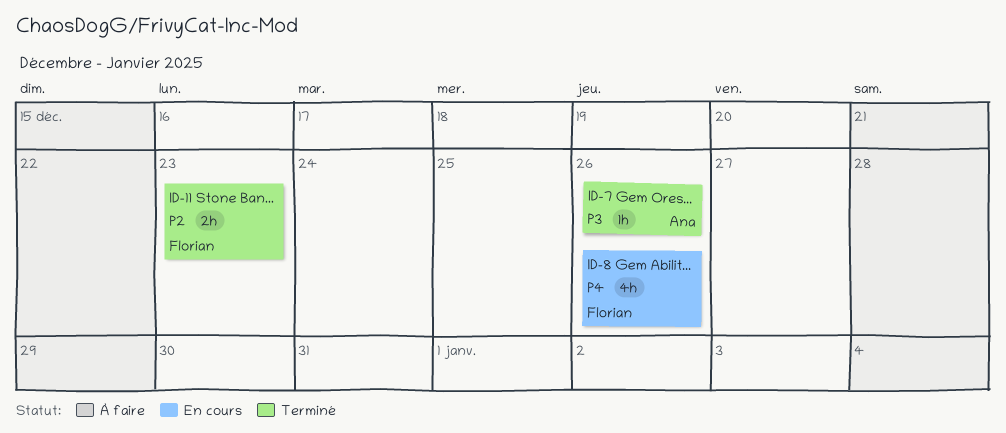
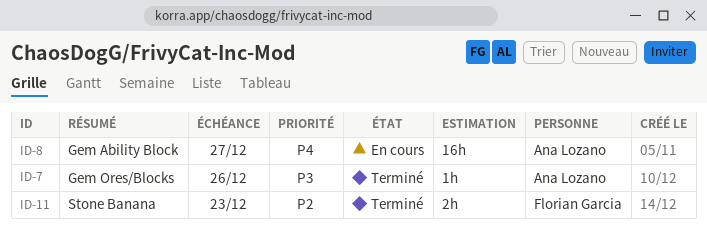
ID-8, owner: Florian Garcia -> Ana Lozano
ID-8, estimate: 4h -> 16h
ID-8, due: Dec 26 -> Dec 27

